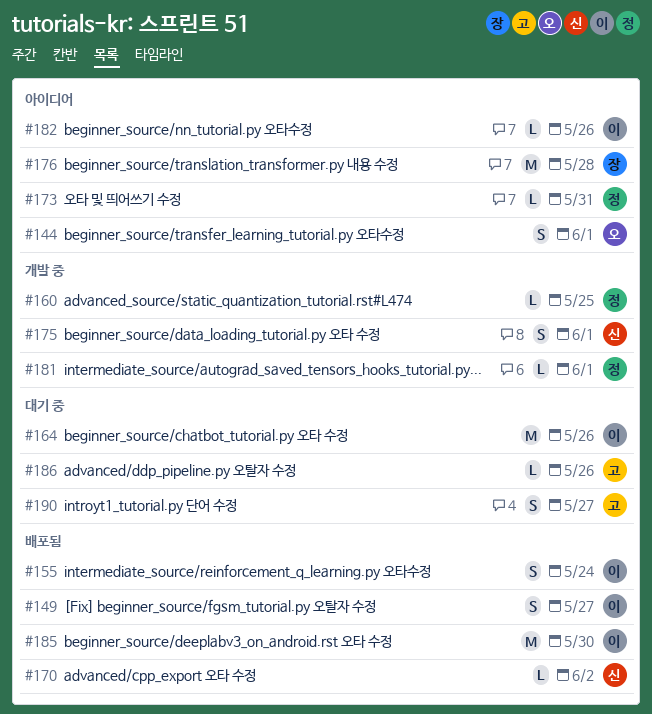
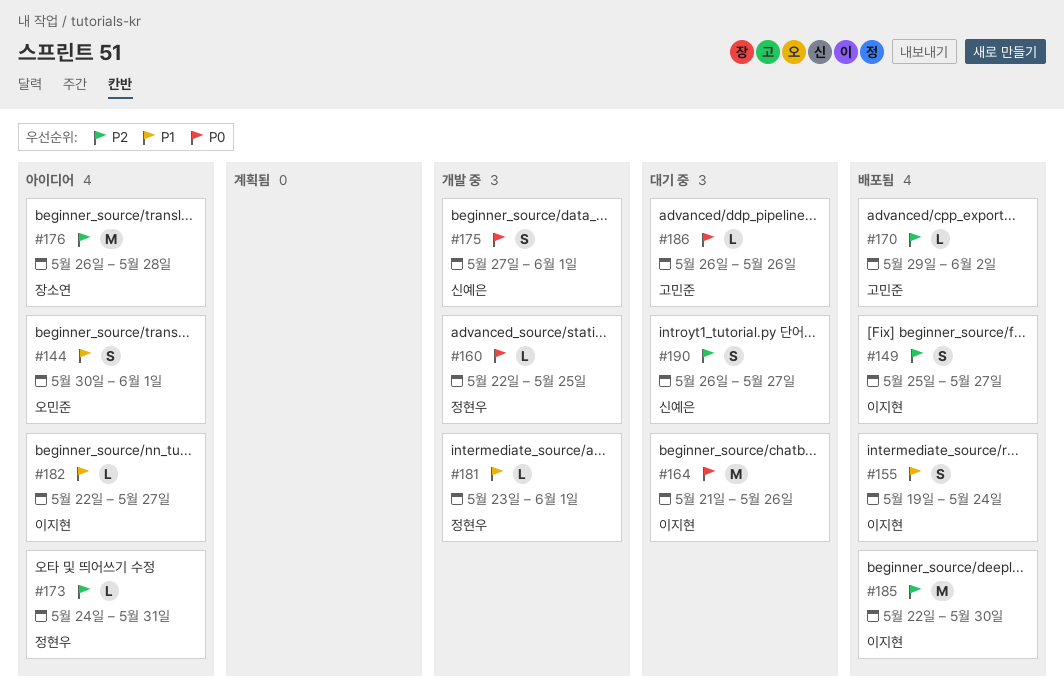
#170, owner: 신예은 -> 고민준
#182, due: May 26 -> May 27
#190, owner: 고민준 -> 신예은

